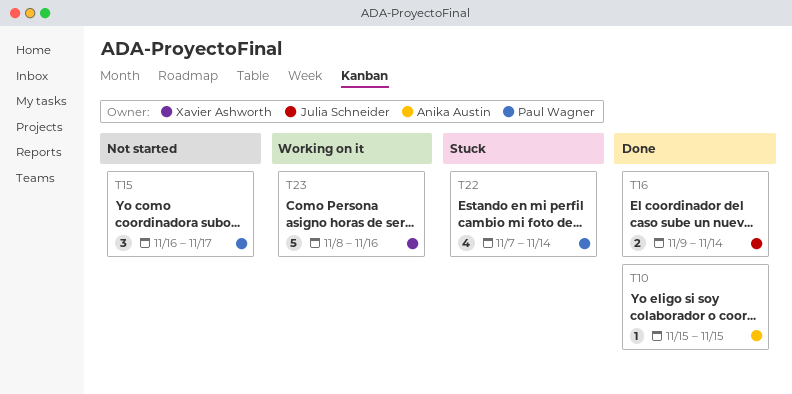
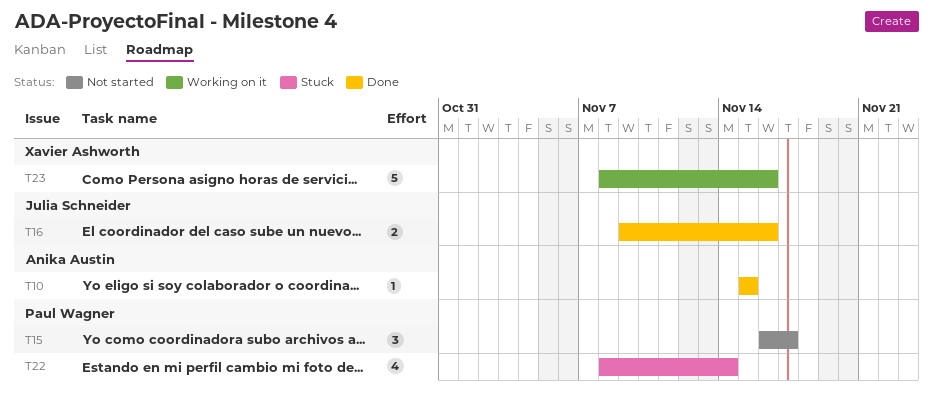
T16, due: Nov 14 -> Nov 16
T22, start: Nov 7 -> Nov 8

